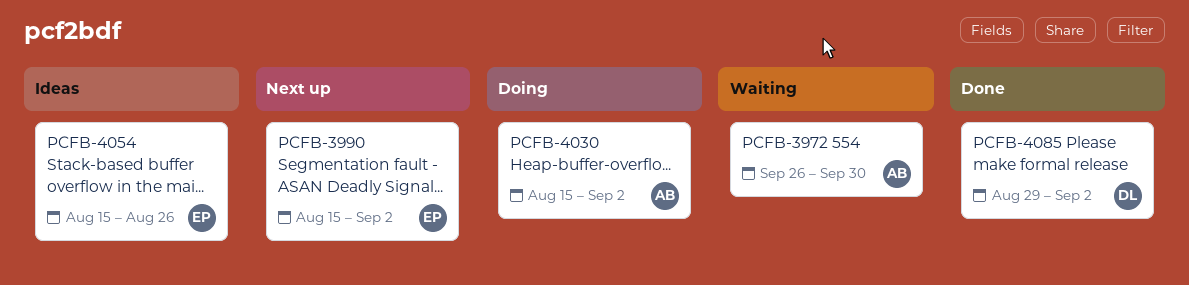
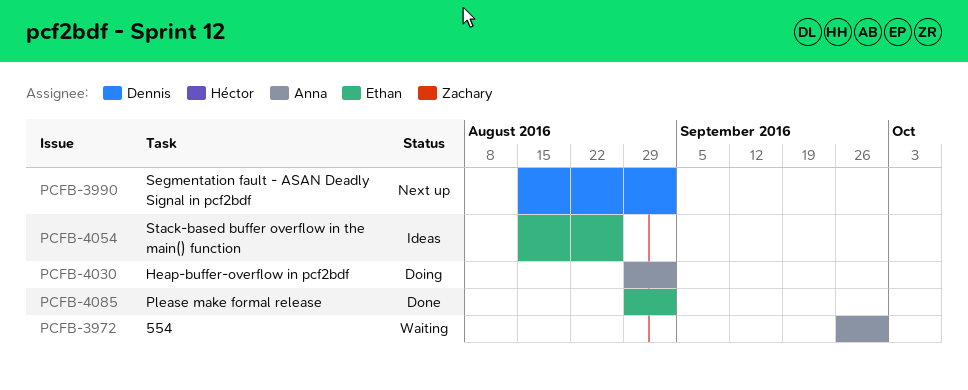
PCFB-3990, owner: Ethan -> Dennis
PCFB-4030, start: Aug 15 -> Aug 29
PCFB-4085, owner: Dennis -> Ethan

